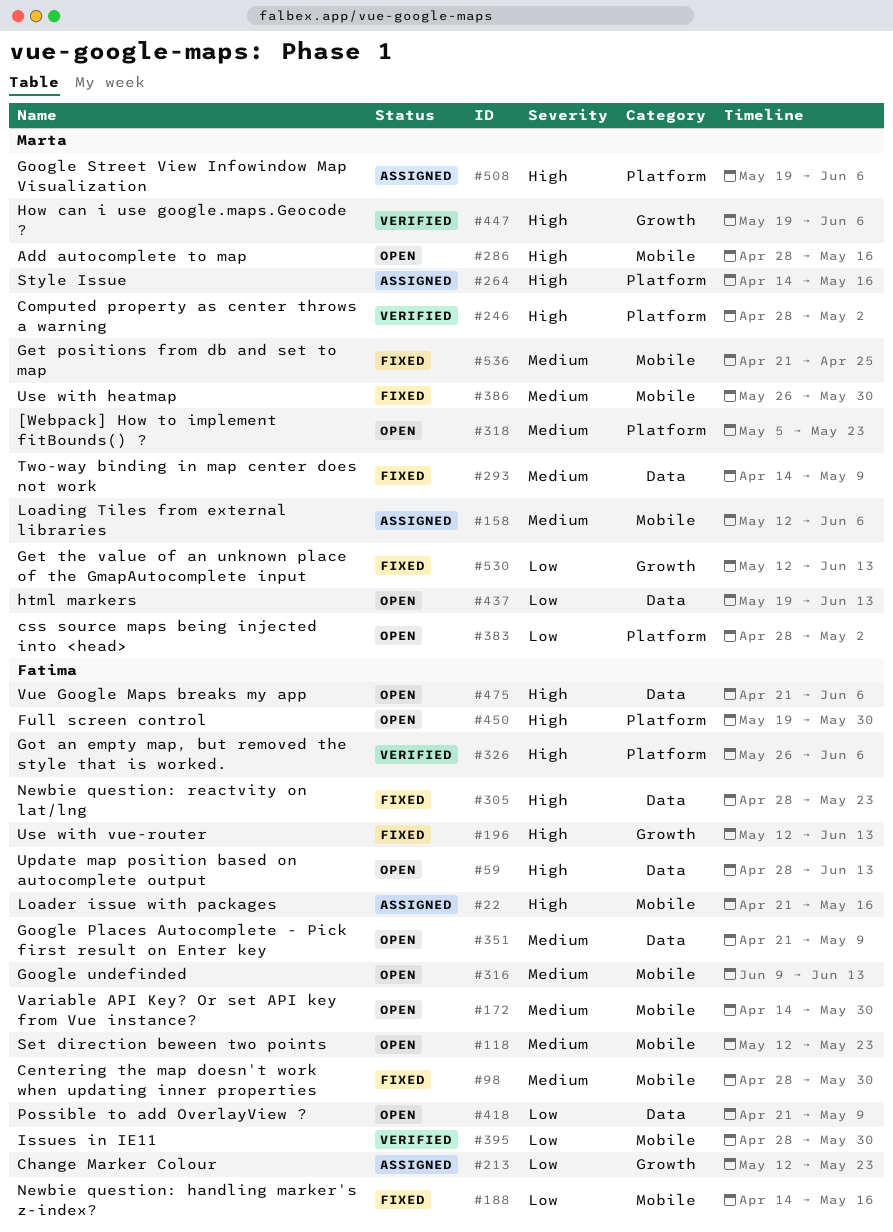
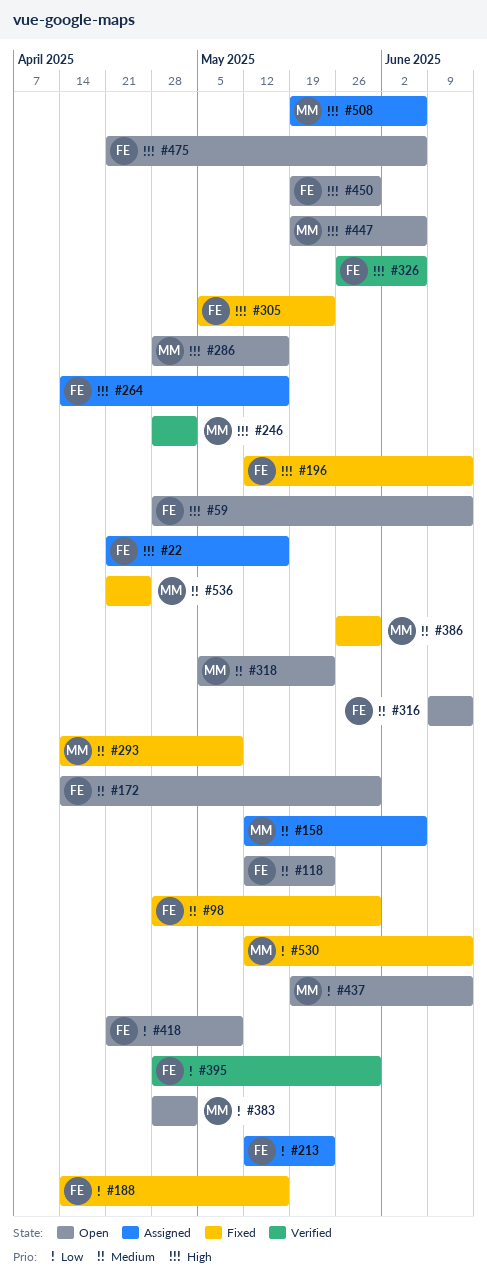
#264, owner: Marta -> Fatima
#305, start: Apr 28 -> May 5
#351: present -> none
#447, status: Verified -> Open

